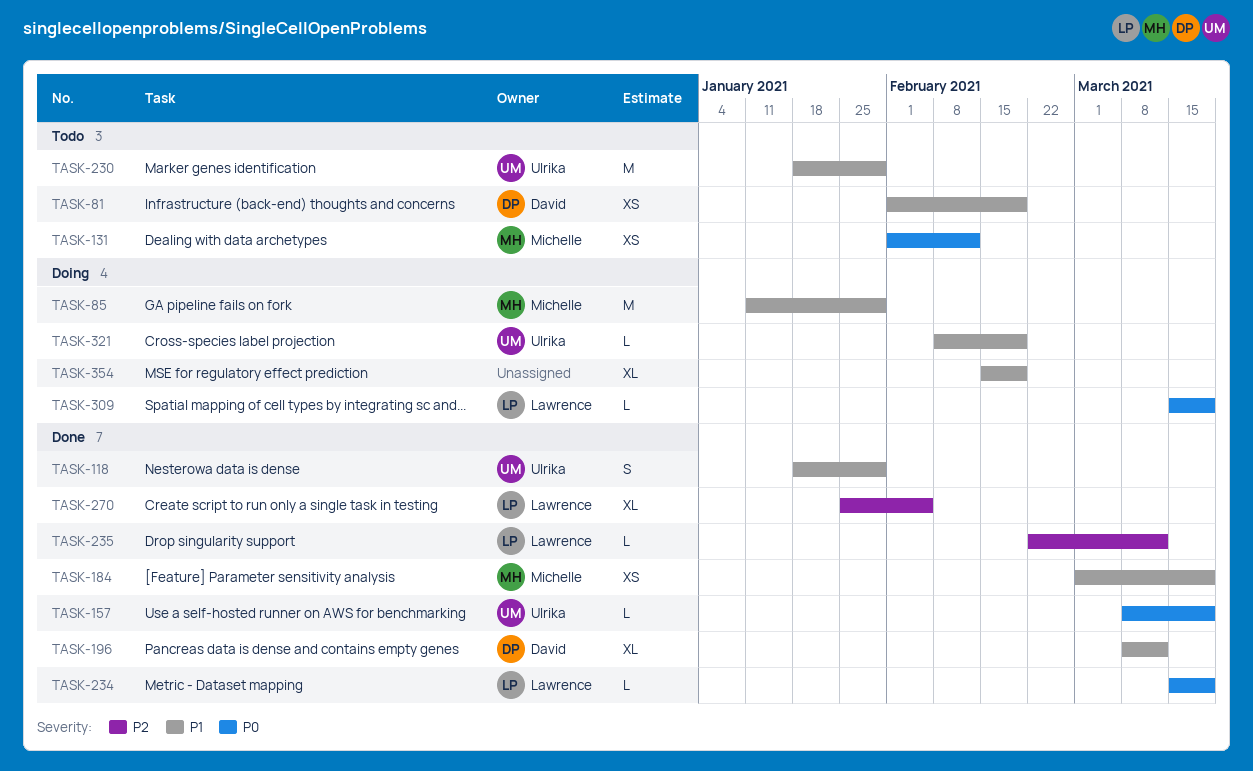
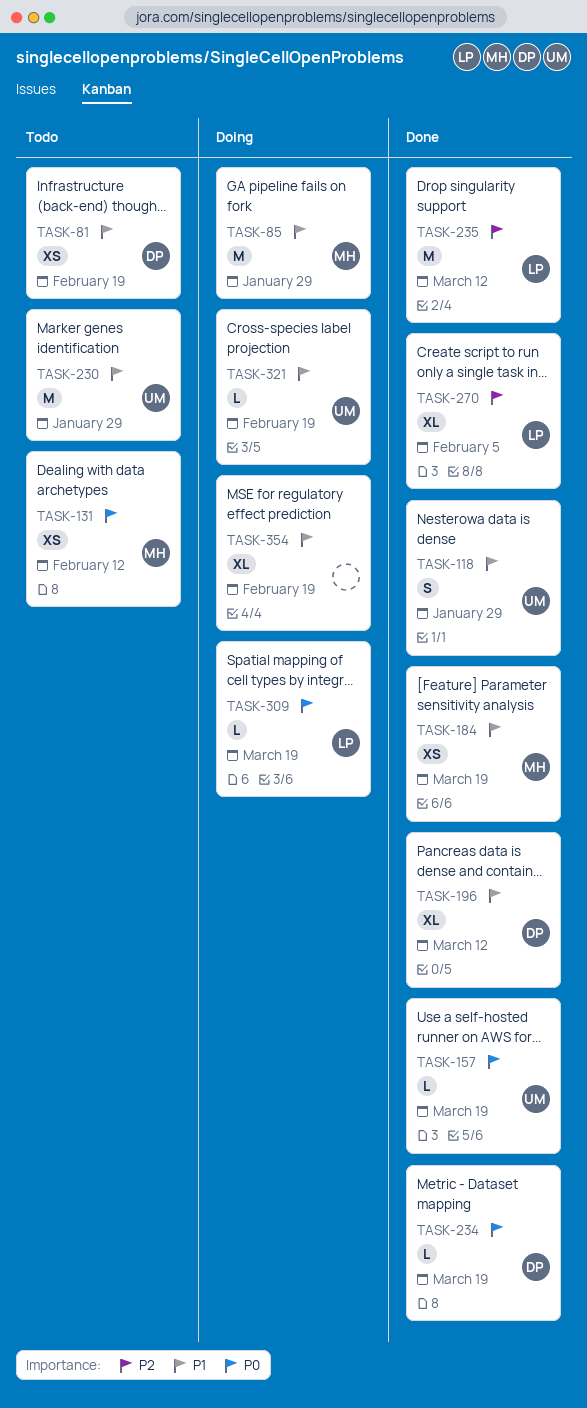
TASK-234, owner: Lawrence -> David
TASK-235, estimate: L -> M

